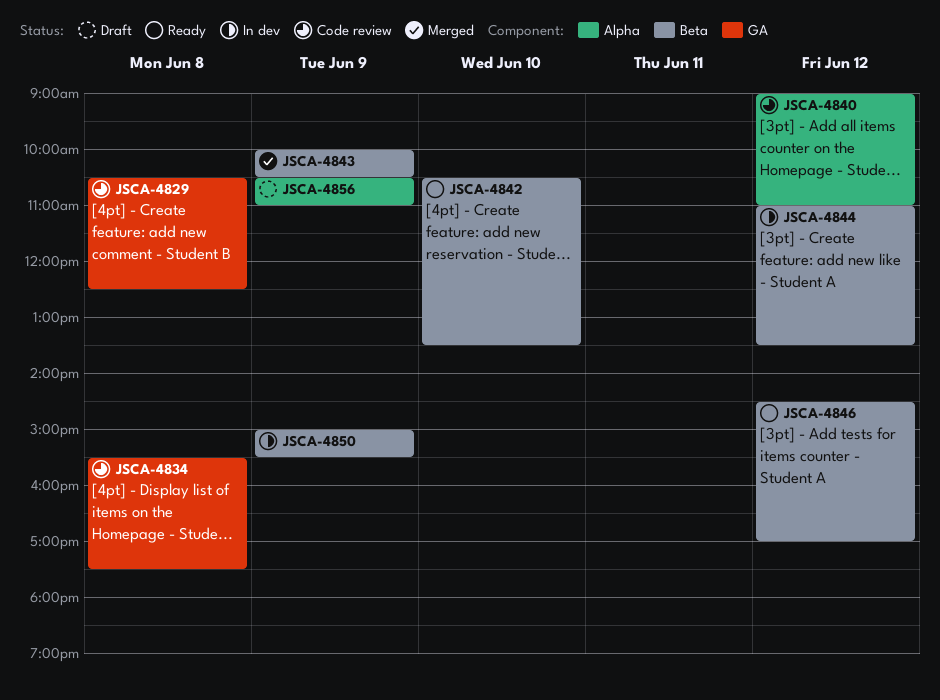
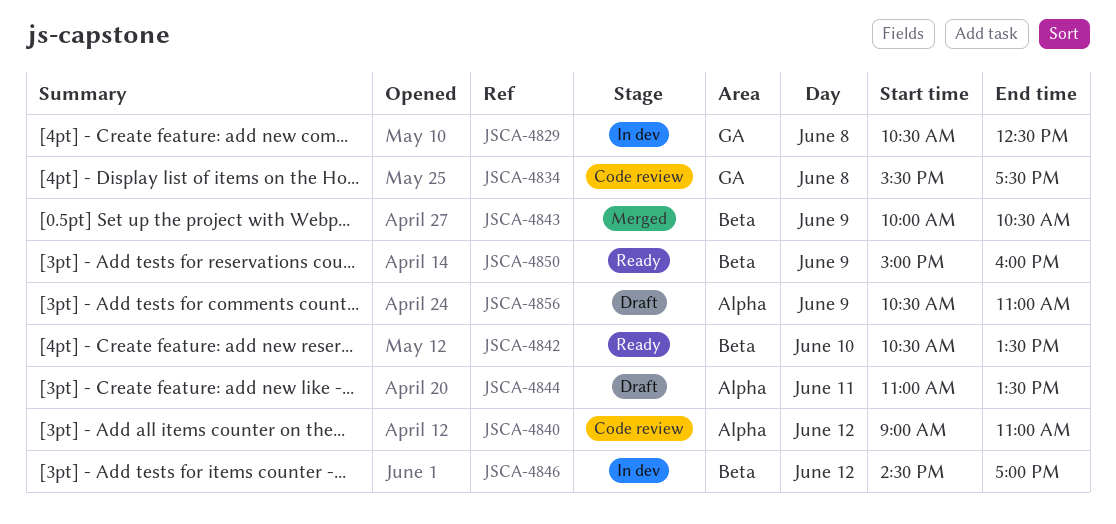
JSCA-4829, status: Code review -> In dev
JSCA-4844, status: In dev -> Draft
JSCA-4844, label: Beta -> Alpha
JSCA-4844, day: Jun 12 -> Jun 11
JSCA-4846, status: Ready -> In dev
JSCA-4850, status: In dev -> Ready
JSCA-4850, ends: 15:30 -> 16:00

